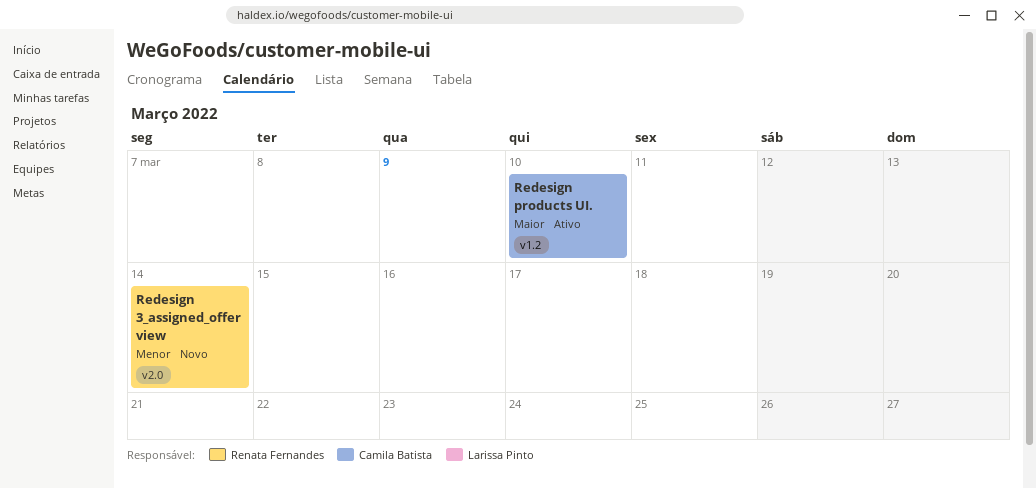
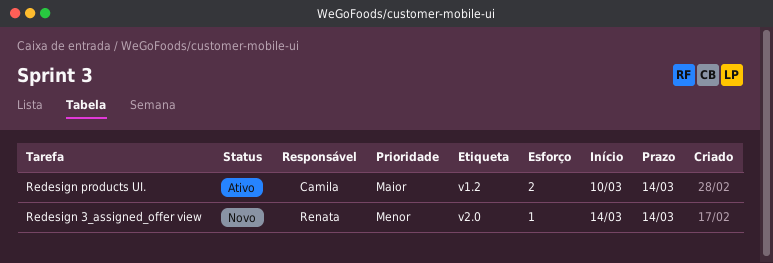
Redesign products UI., due: Mar 10 -> Mar 14

